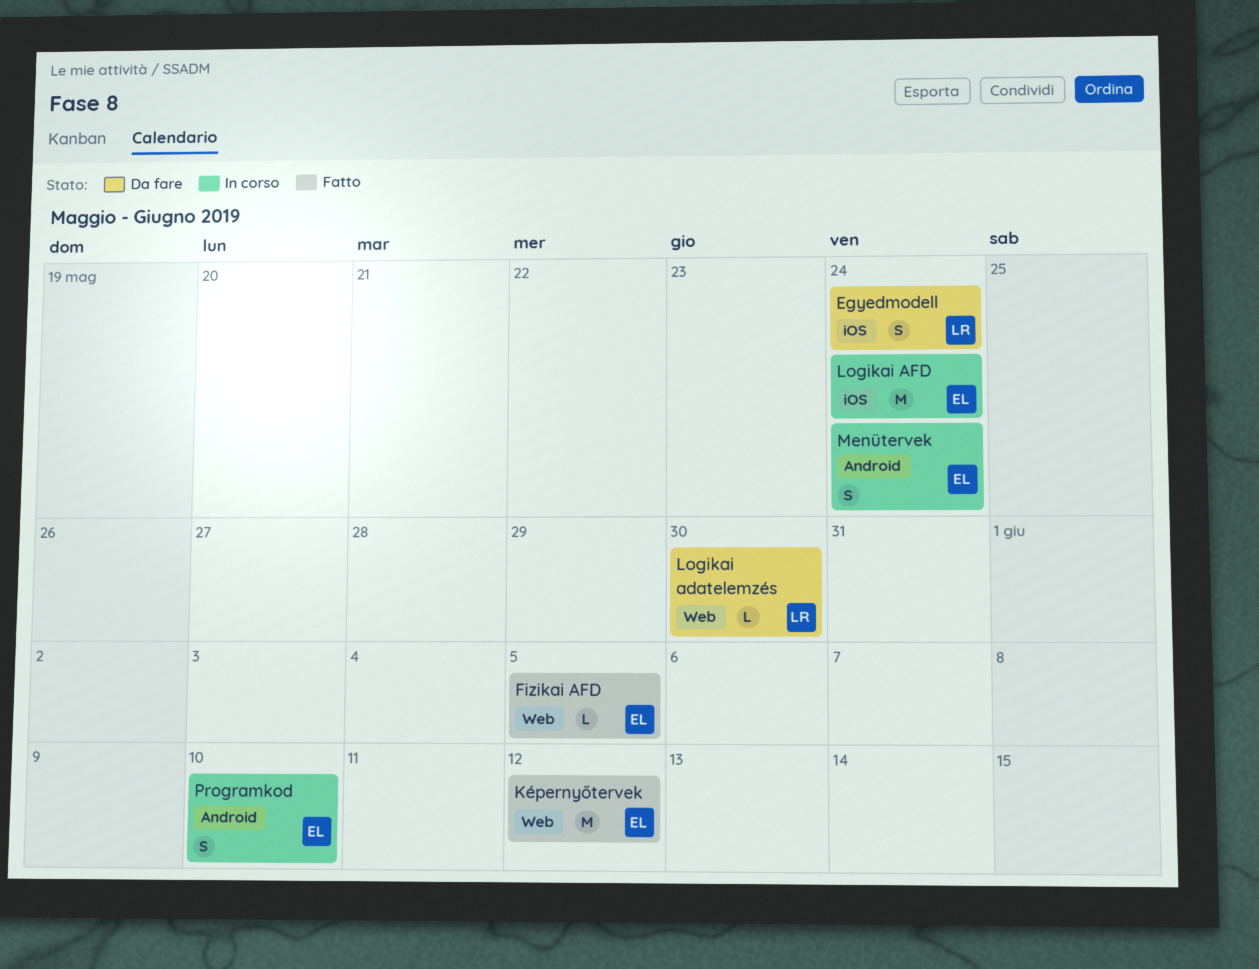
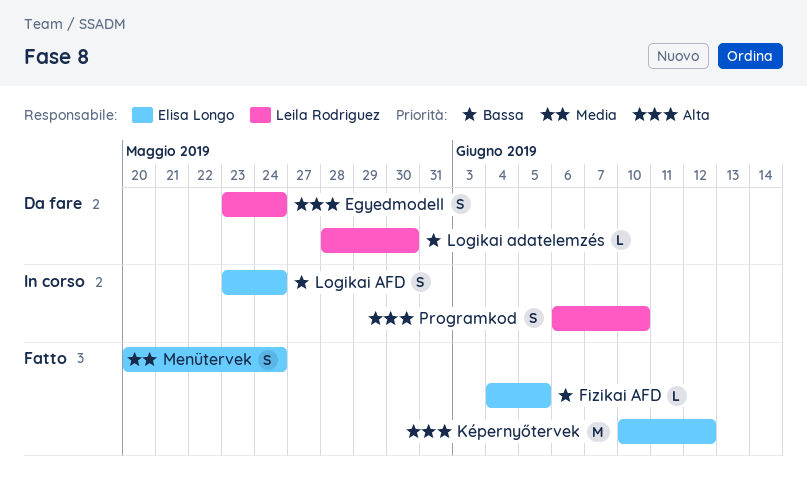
Logikai AFD, estimate: M -> S
Menütervek, status: In corso -> Fatto
Programkod, owner: Elisa Longo -> Leila Rodriguez

